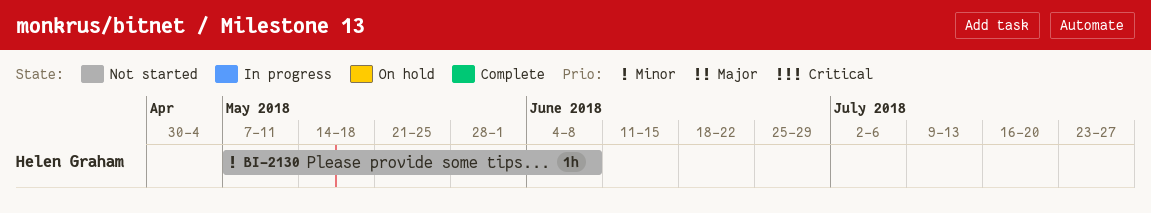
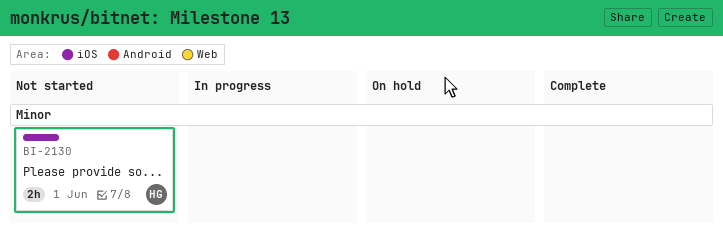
BI-2130, estimate: 1h -> 2h
BI-2130, due: Jun 8 -> Jun 1

